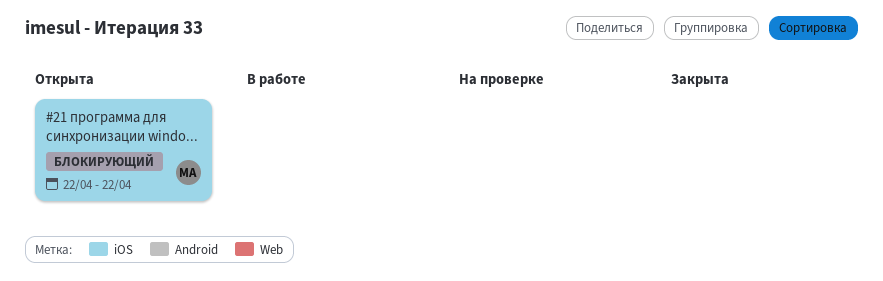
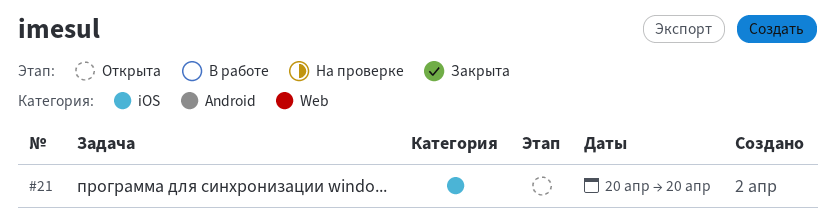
#21, start: Apr 22 -> Apr 20
#21, due: Apr 22 -> Apr 20

